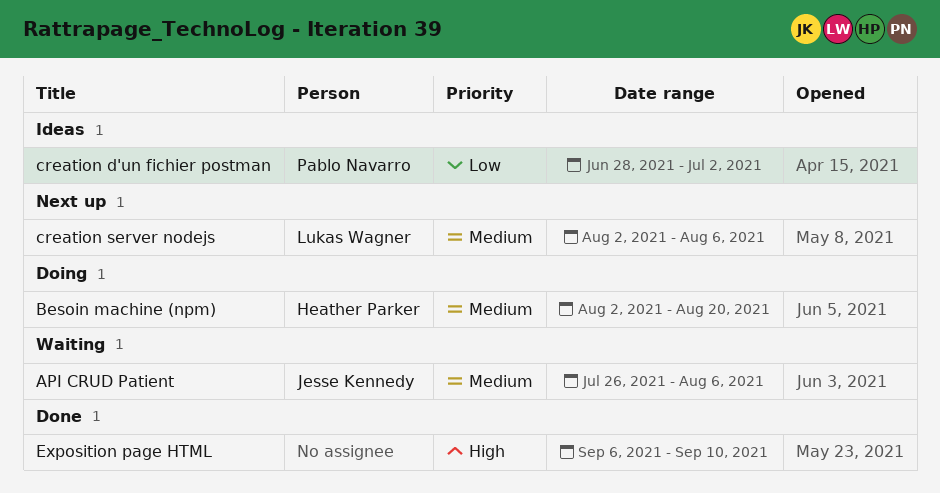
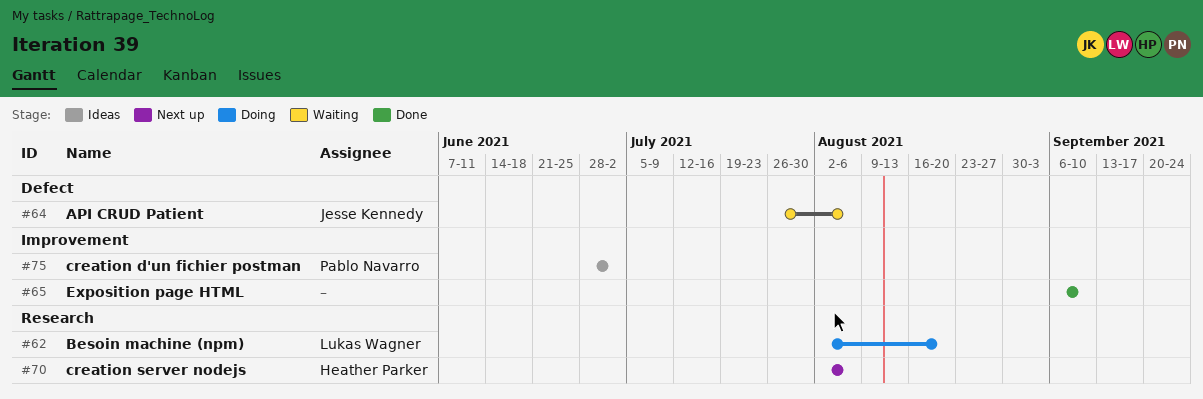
Besoin machine (npm), owner: Heather Parker -> Lukas Wagner
creation server nodejs, owner: Lukas Wagner -> Heather Parker

